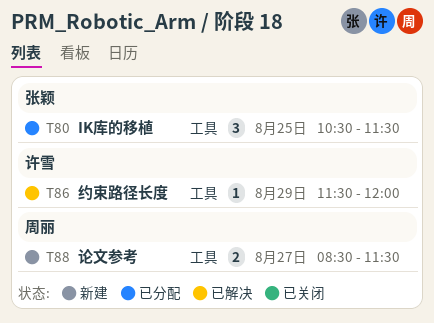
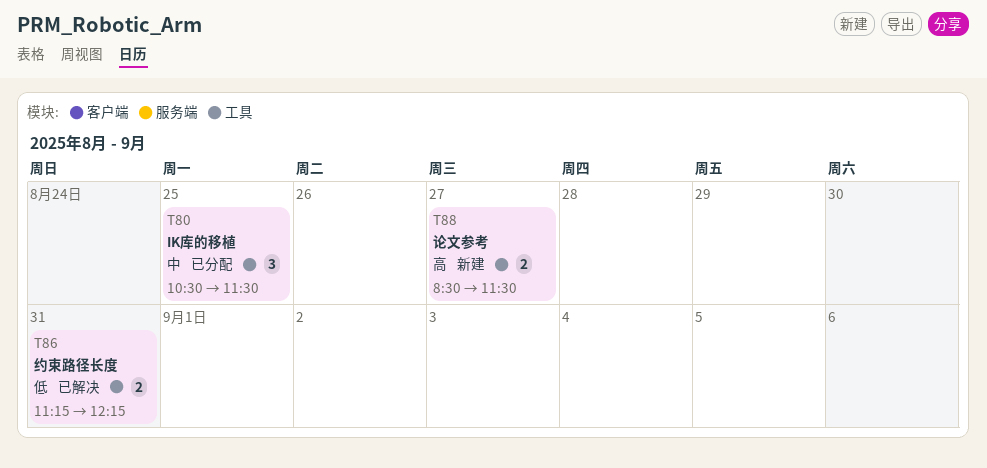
T86, estimate: 1 -> 2
T86, day: Aug 29 -> Aug 31
T86, begins: 11:30 -> 11:15
T86, ends: 12:00 -> 12:15

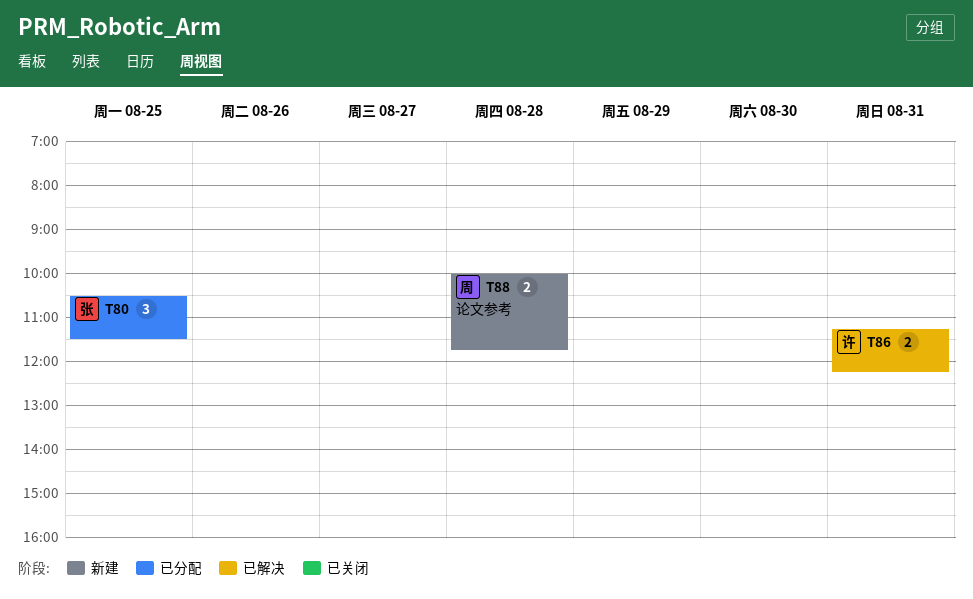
T88, day: Aug 27 -> Aug 28
T88, begins: 08:30 -> 10:00
T88, ends: 11:30 -> 11:45

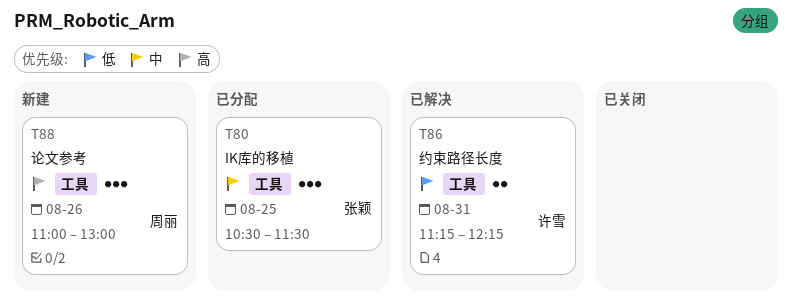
T88, estimate: 2 -> 3
T88, day: Aug 28 -> Aug 26
T88, begins: 10:00 -> 11:00
T88, ends: 11:45 -> 13:00

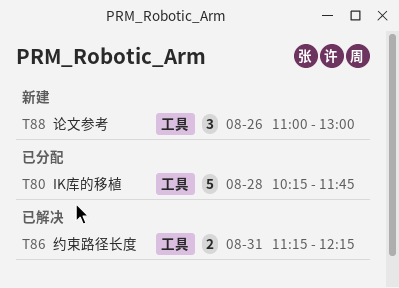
T80, estimate: 3 -> 5
T80, day: Aug 25 -> Aug 28
T80, begins: 10:30 -> 10:15
T80, ends: 11:30 -> 11:45

